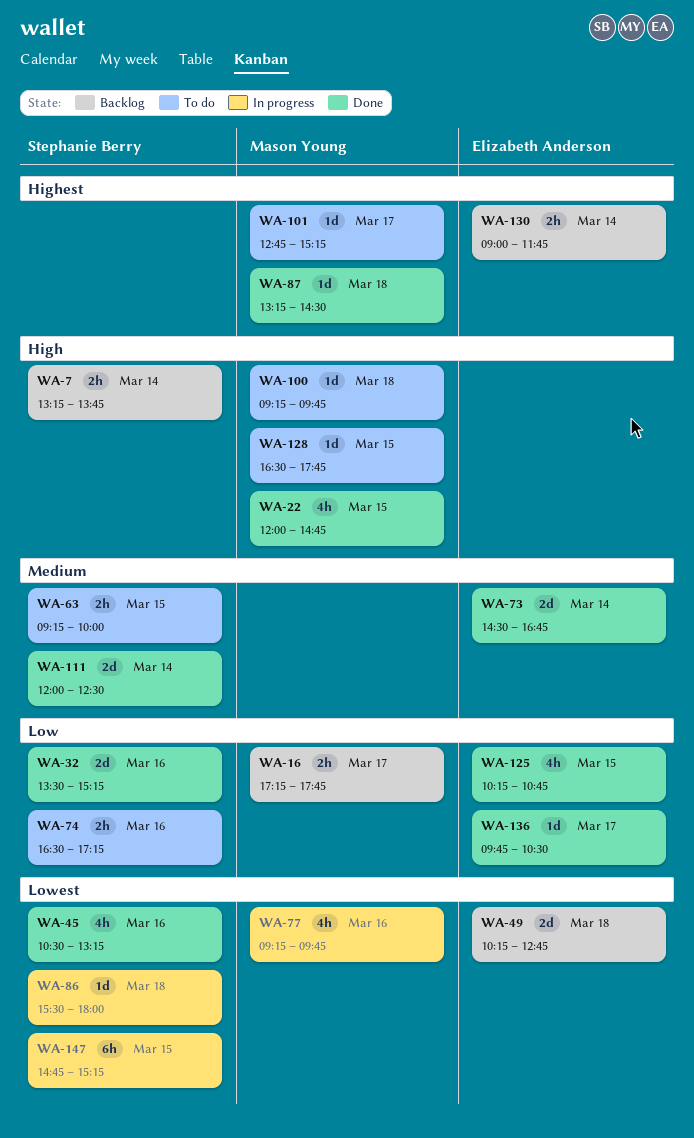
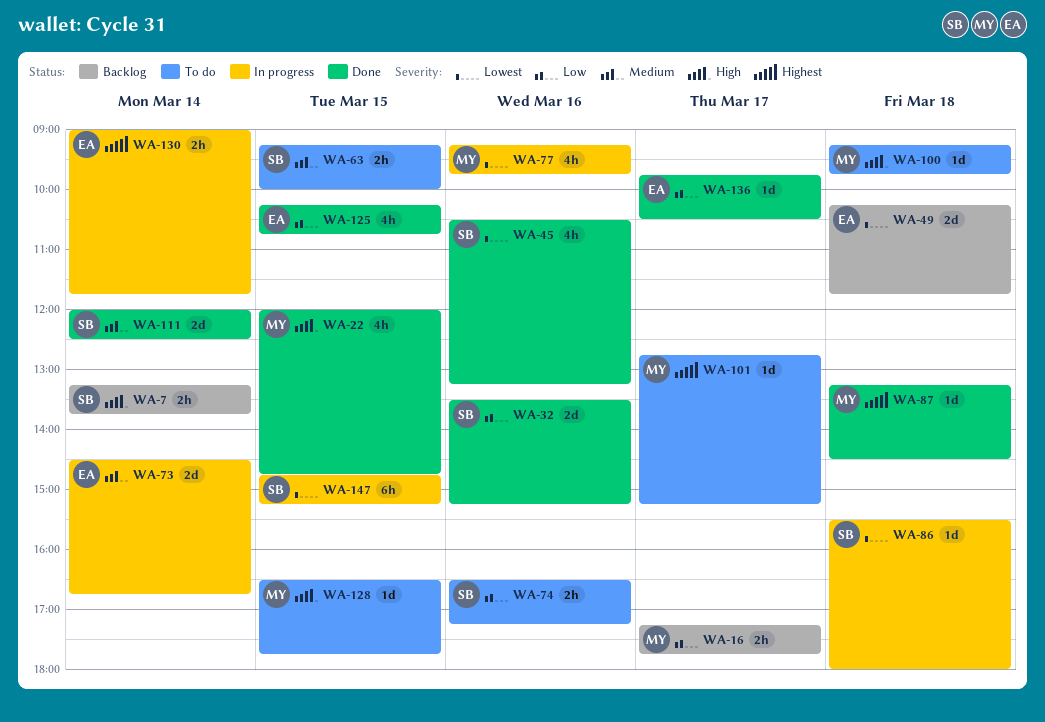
WA-49, ends: 12:45 -> 11:45
WA-73, status: Done -> In progress
WA-130, status: Backlog -> In progress

